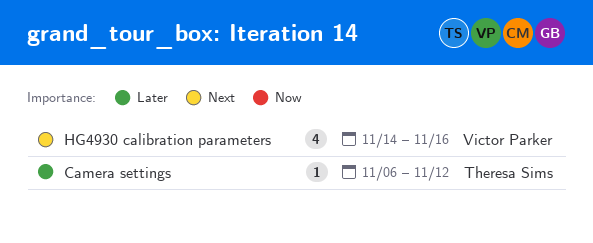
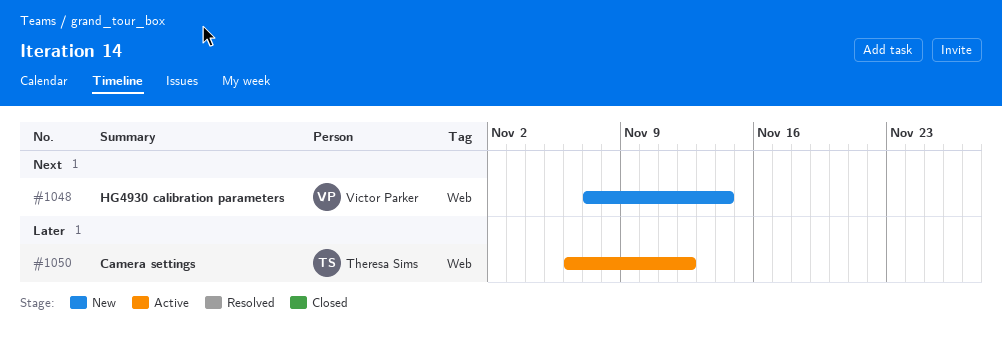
HG4930 calibration parameters, start: Nov 14 -> Nov 7
HG4930 calibration parameters, due: Nov 16 -> Nov 14

